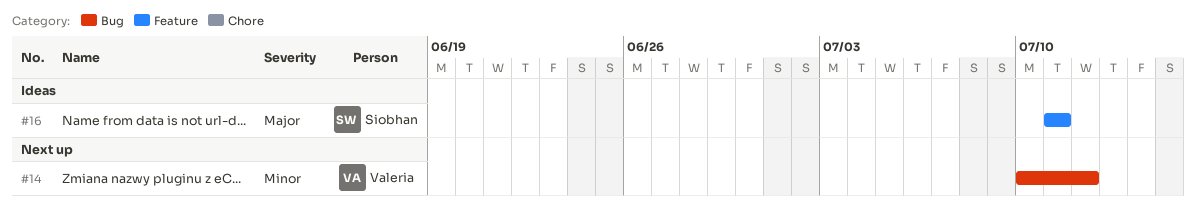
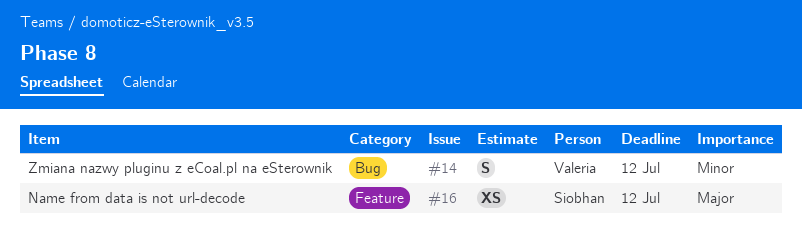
#16, due: Jul 11 -> Jul 12

